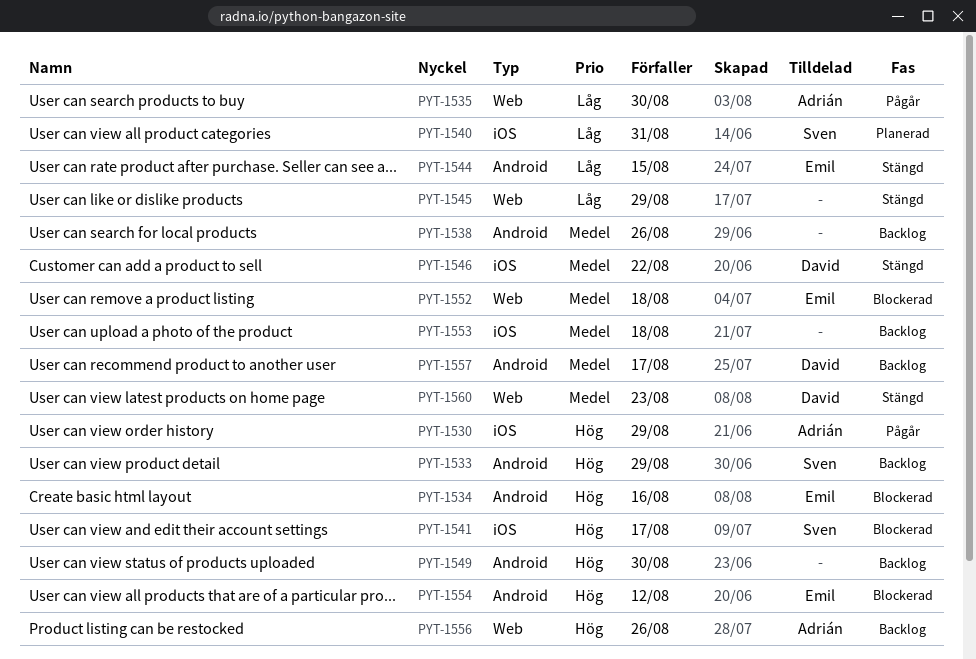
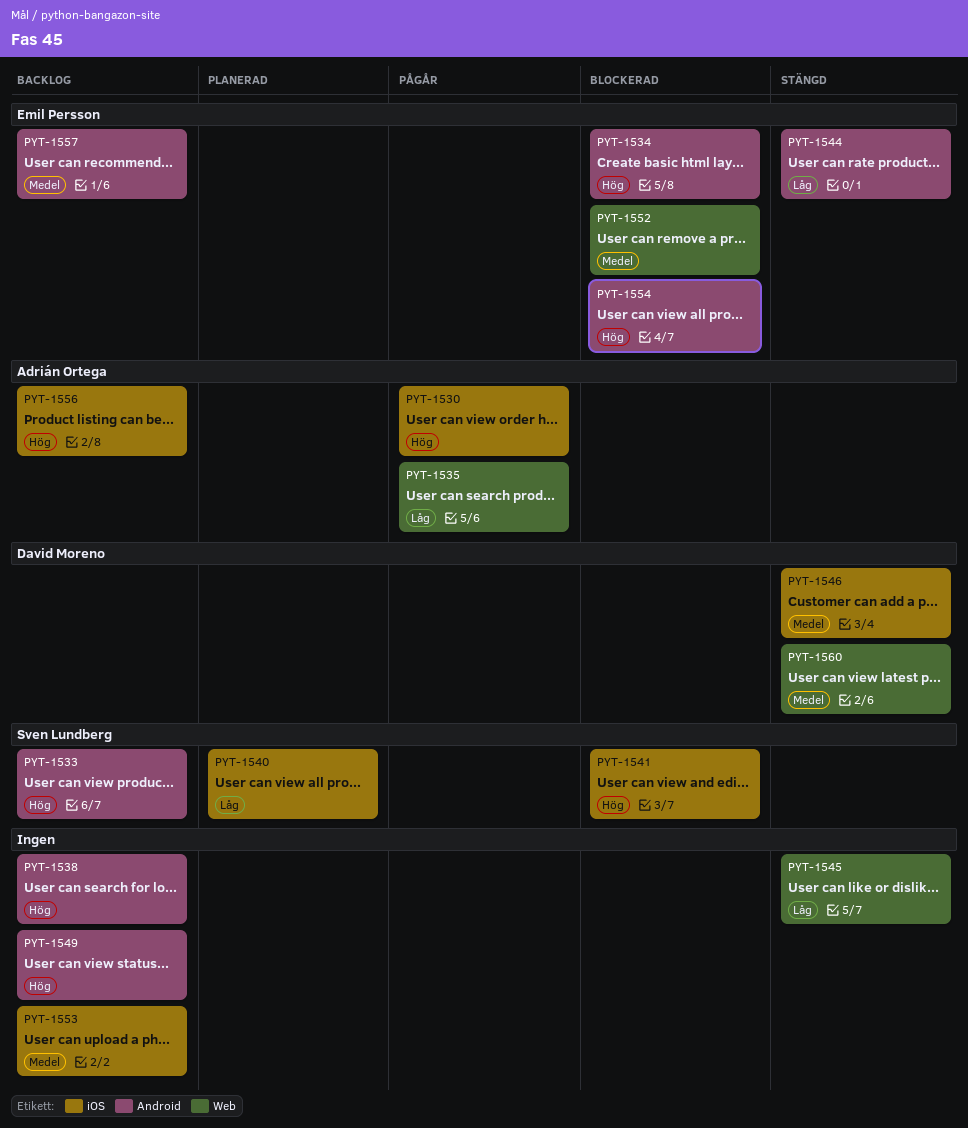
PYT-1538, priority: Medel -> Hög
PYT-1556, label: Web -> iOS
PYT-1557, owner: David Moreno -> Emil Persson

